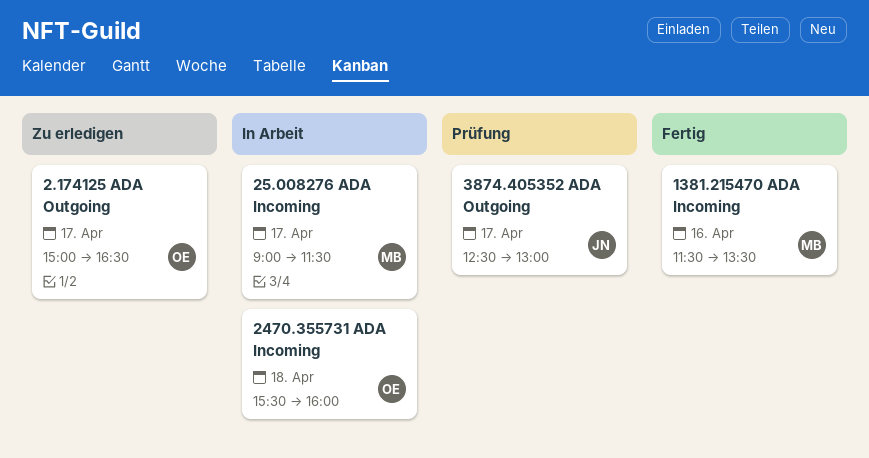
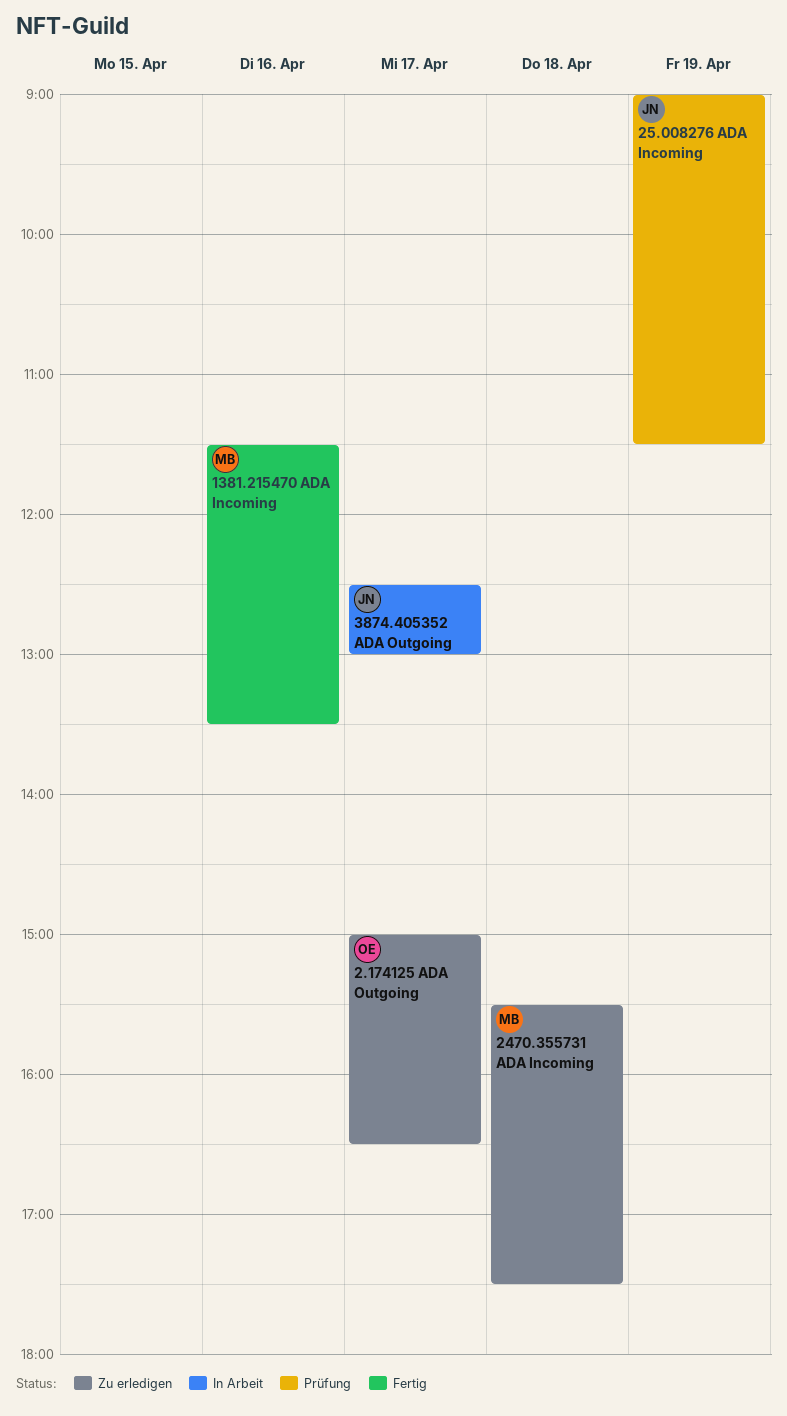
2470.355731 ADA Incoming, status: In Arbeit -> Zu erledigen
2470.355731 ADA Incoming, owner: OE -> MB
2470.355731 ADA Incoming, ends: 16:00 -> 17:30
25.008276 ADA Incoming, status: In Arbeit -> Prüfung
25.008276 ADA Incoming, owner: MB -> JN
25.008276 ADA Incoming, day: Apr 17 -> Apr 19
3874.405352 ADA Outgoing, status: Prüfung -> In Arbeit

